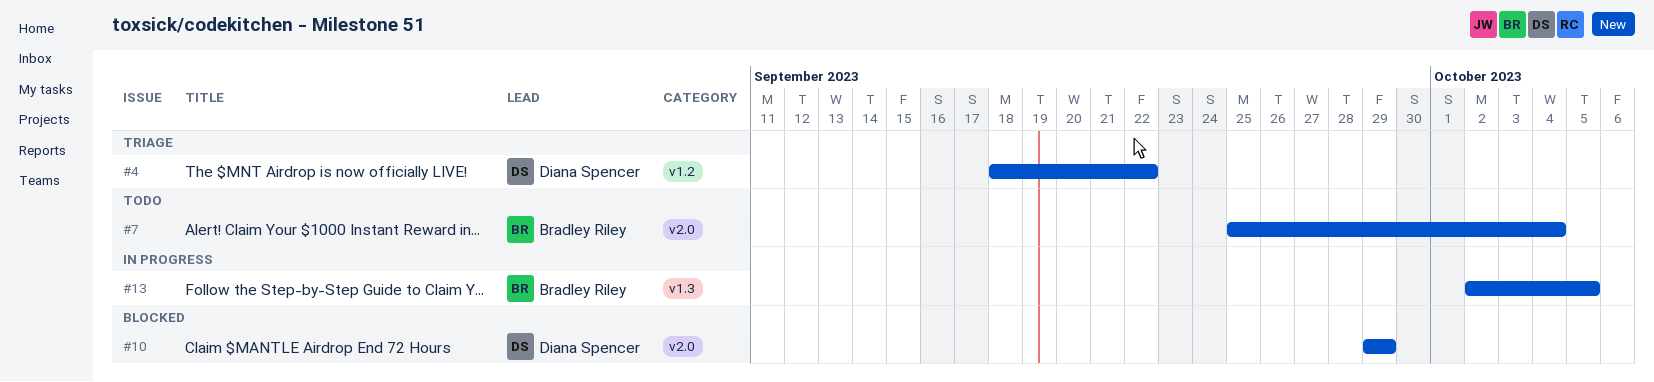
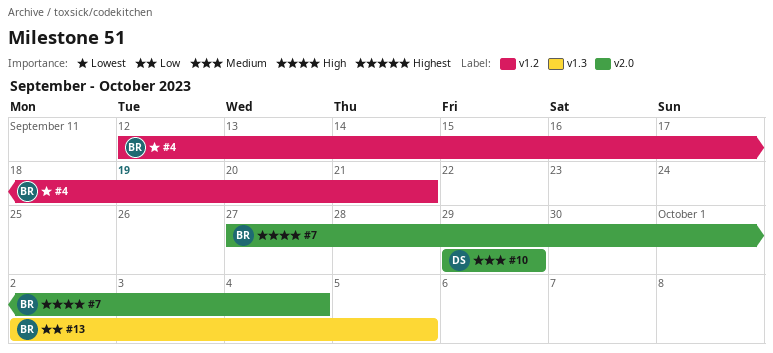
#4, owner: Diana Spencer -> Bradley Riley
#4, start: Sep 18 -> Sep 12
#4, due: Sep 22 -> Sep 21
#7, start: Sep 25 -> Sep 27

